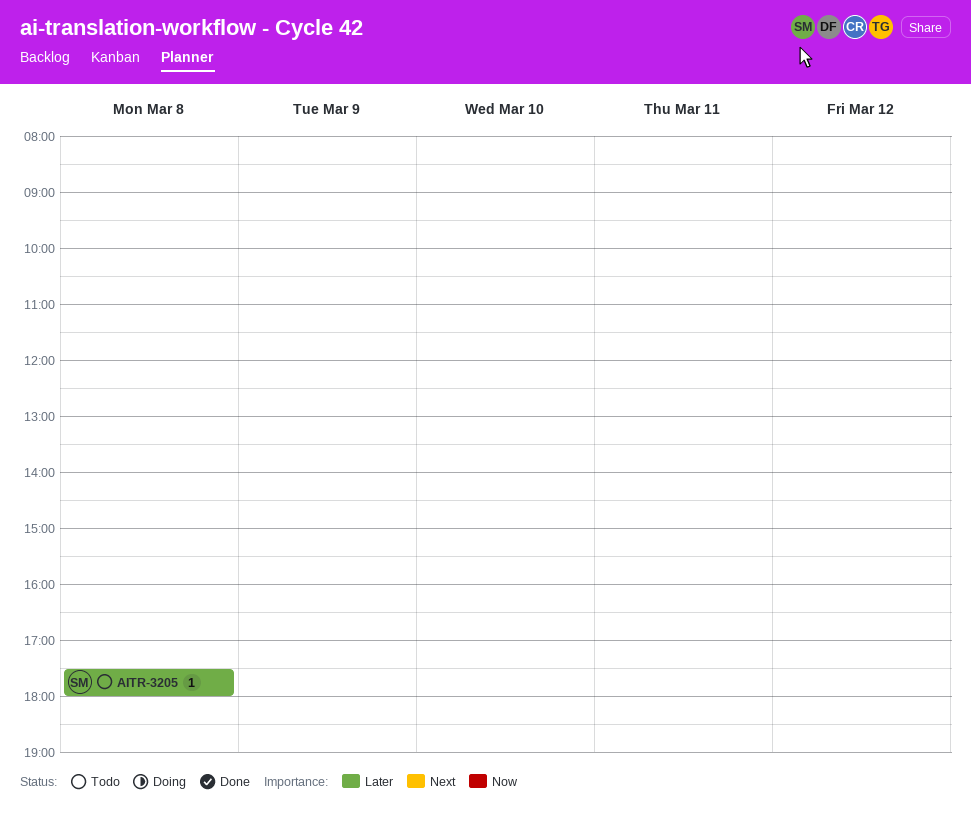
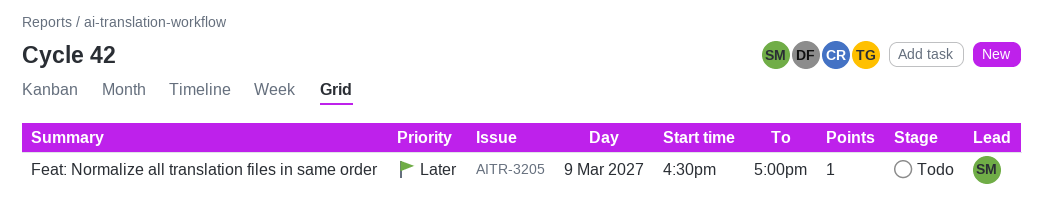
AITR-3205, day: Mar 8 -> Mar 9
AITR-3205, begins: 17:30 -> 16:30
AITR-3205, ends: 18:00 -> 17:00

